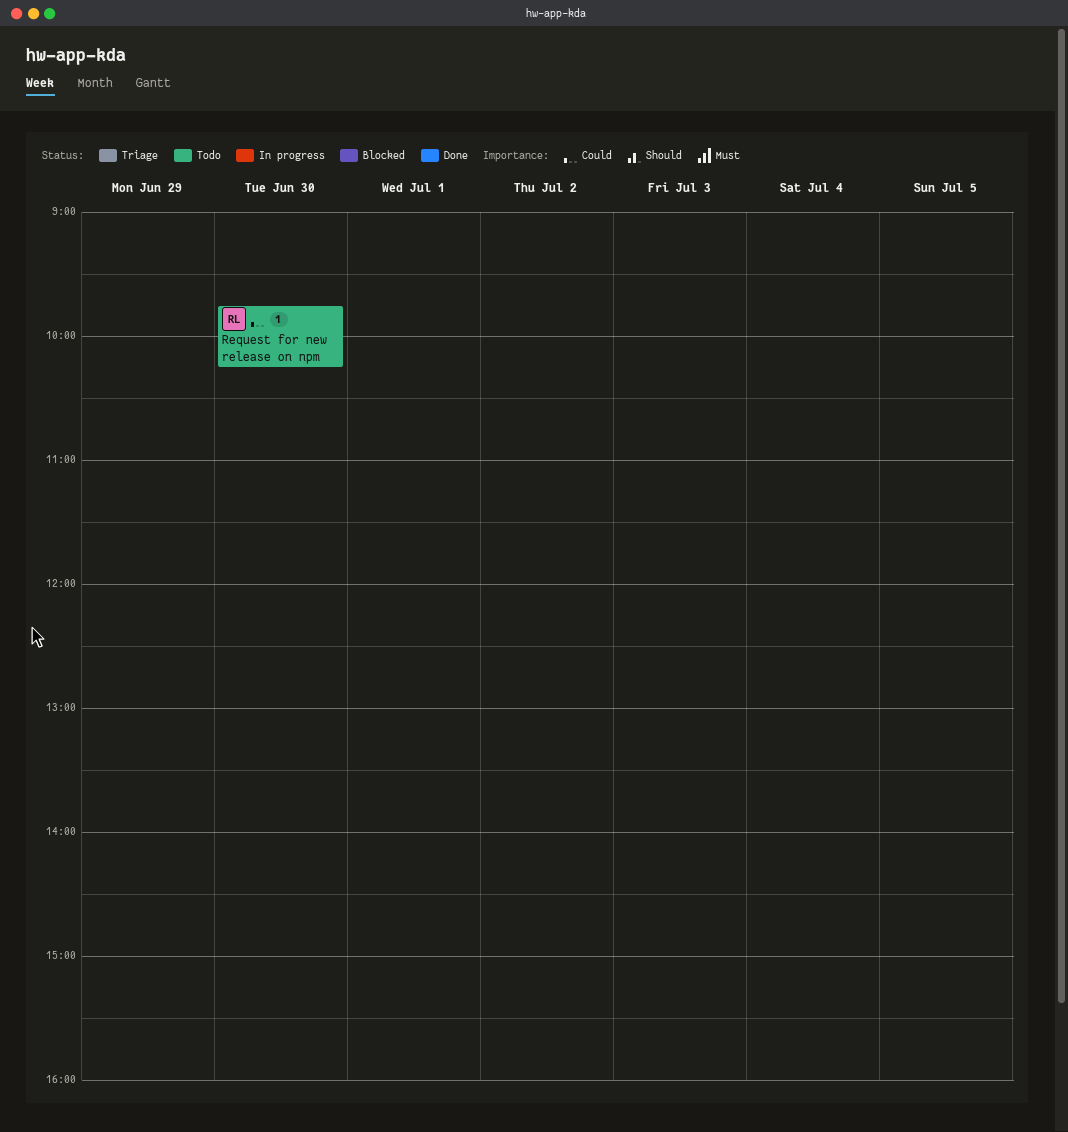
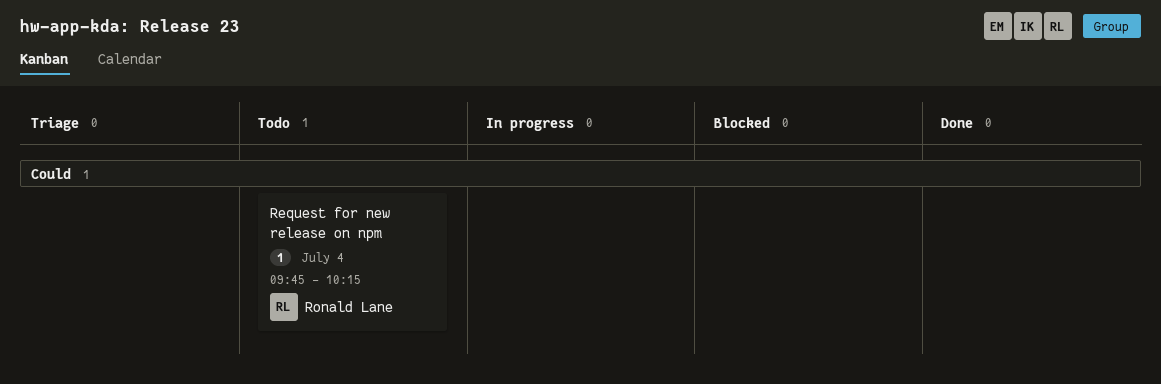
Request for new release on npm, day: Jun 30 -> Jul 4

